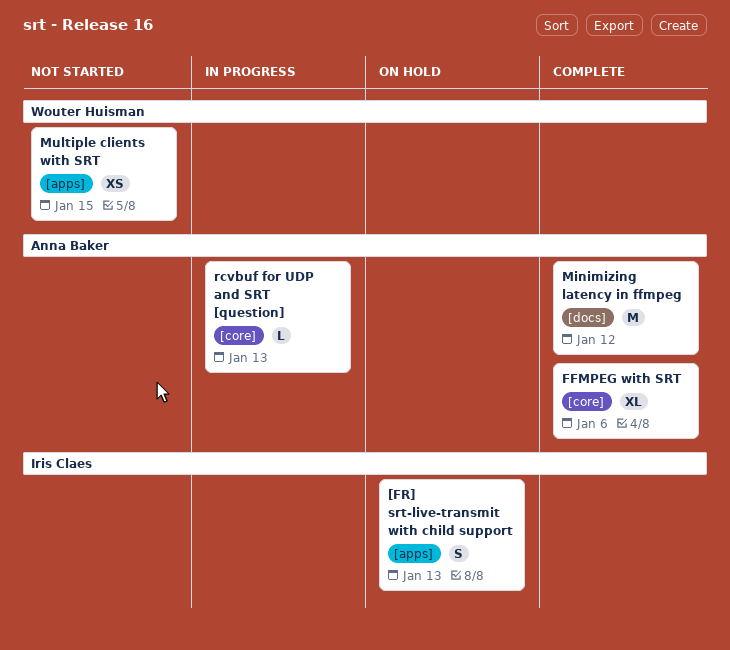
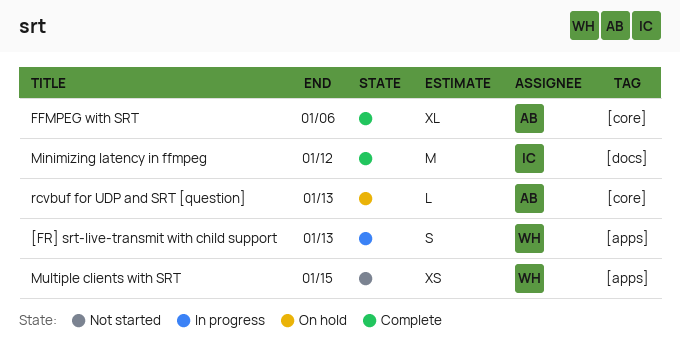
[FR] srt-live-transmit with child support, status: On hold -> In progress
[FR] srt-live-transmit with child support, owner: Iris Claes -> Wouter Huisman
Minimizing latency in ffmpeg, owner: Anna Baker -> Iris Claes
rcvbuf for UDP and SRT [question], status: In progress -> On hold

